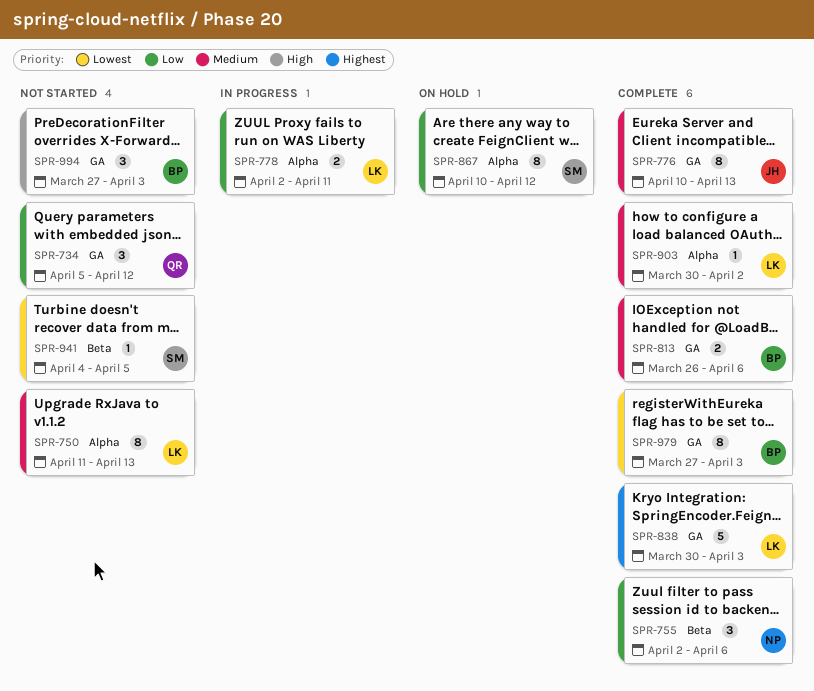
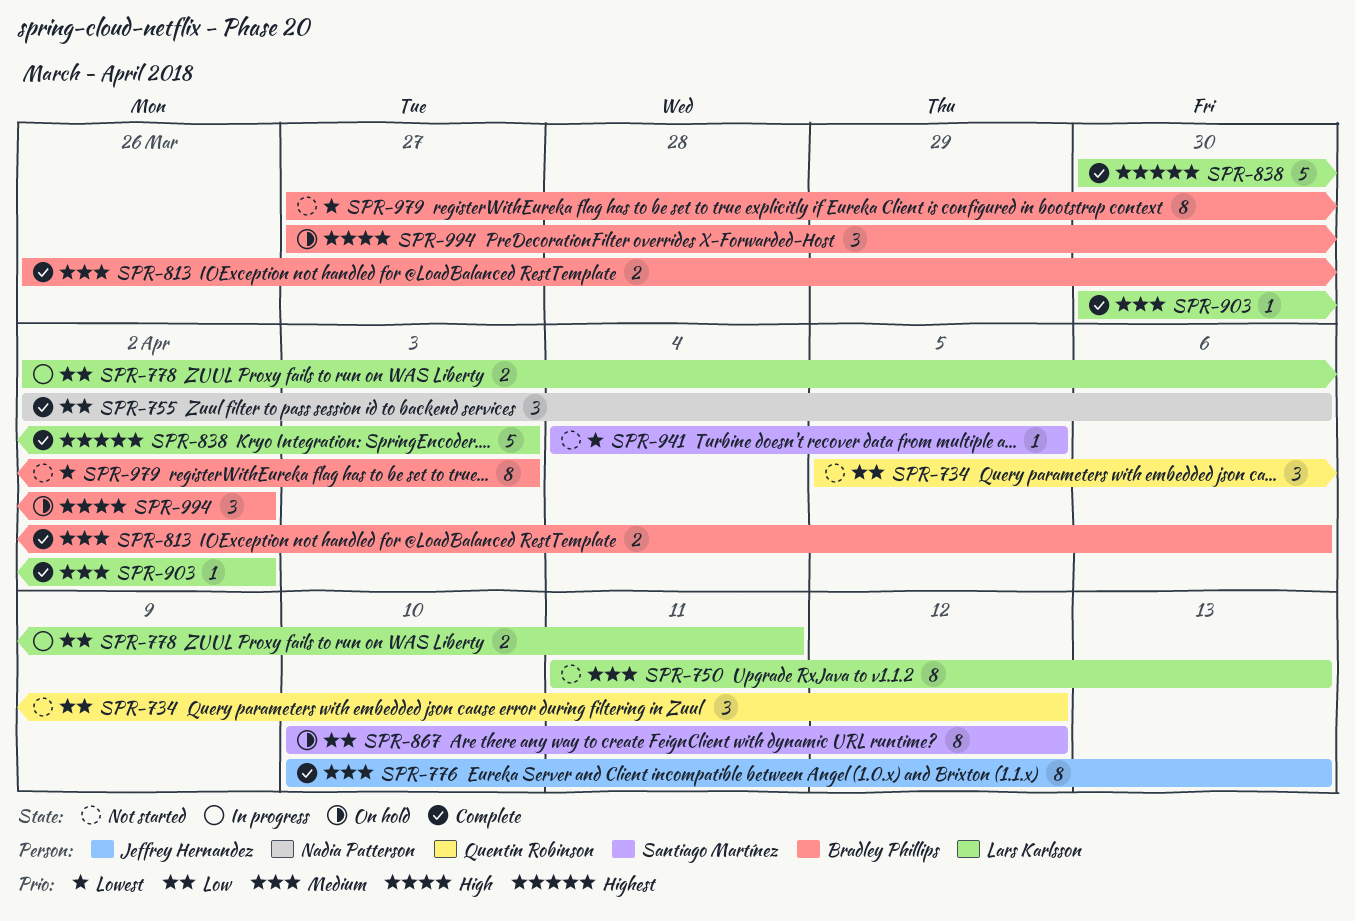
SPR-979, status: Complete -> Not started
SPR-994, status: Not started -> On hold
SPR-994, due: Apr 3 -> Apr 2

